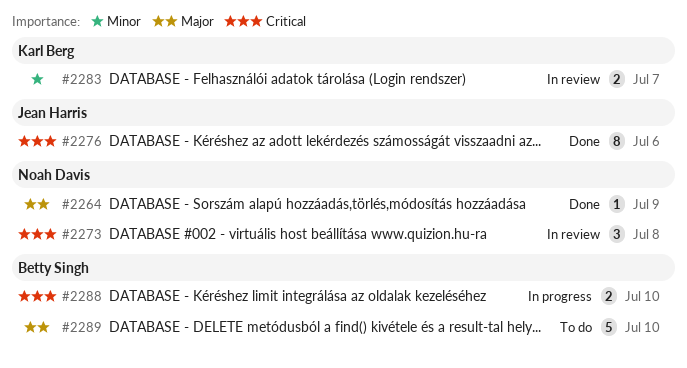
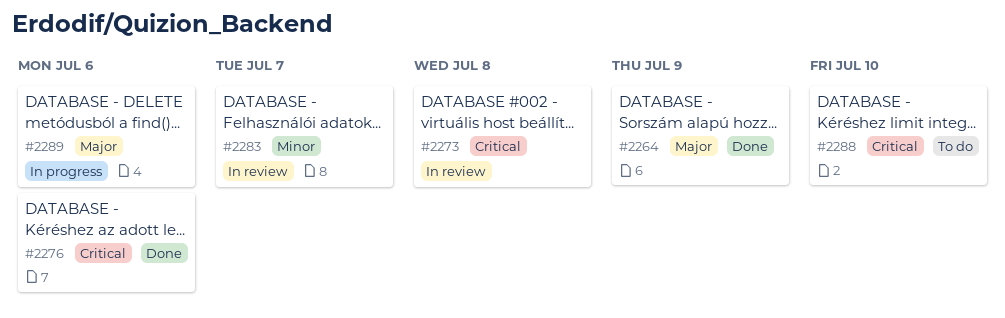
#2288, status: In progress -> To do
#2289, status: To do -> In progress
#2289, due: Jul 10 -> Jul 6

